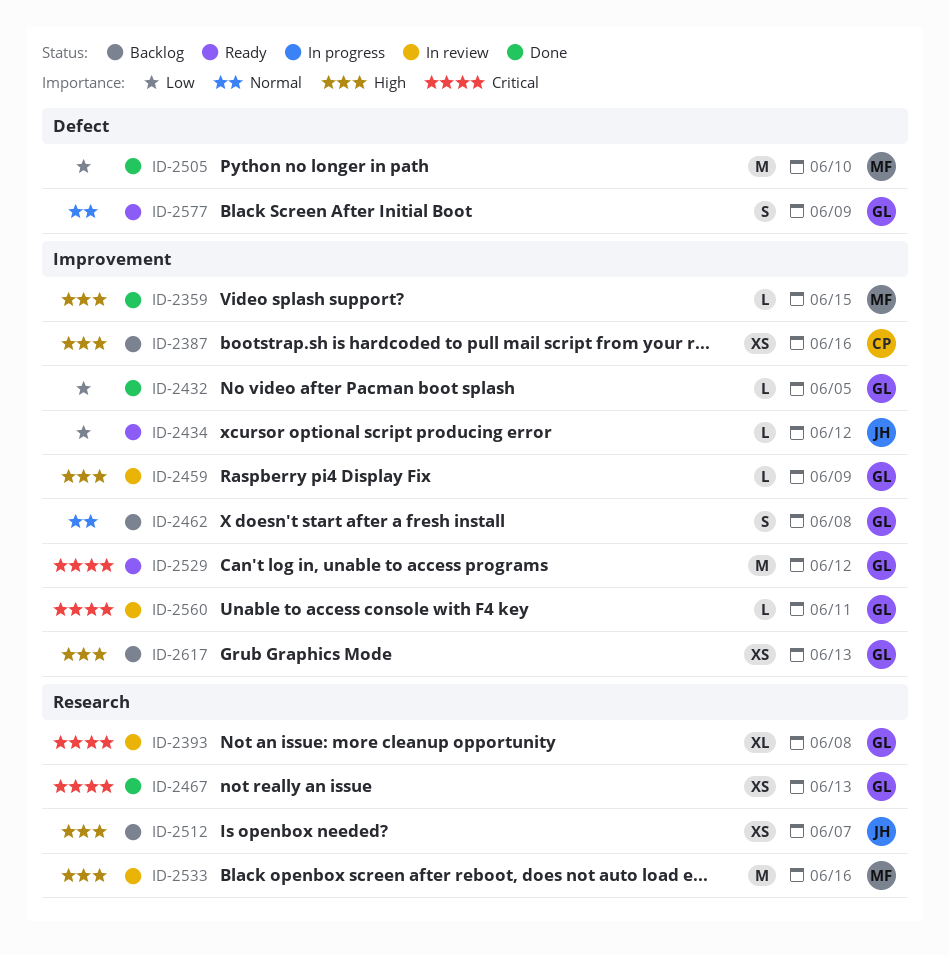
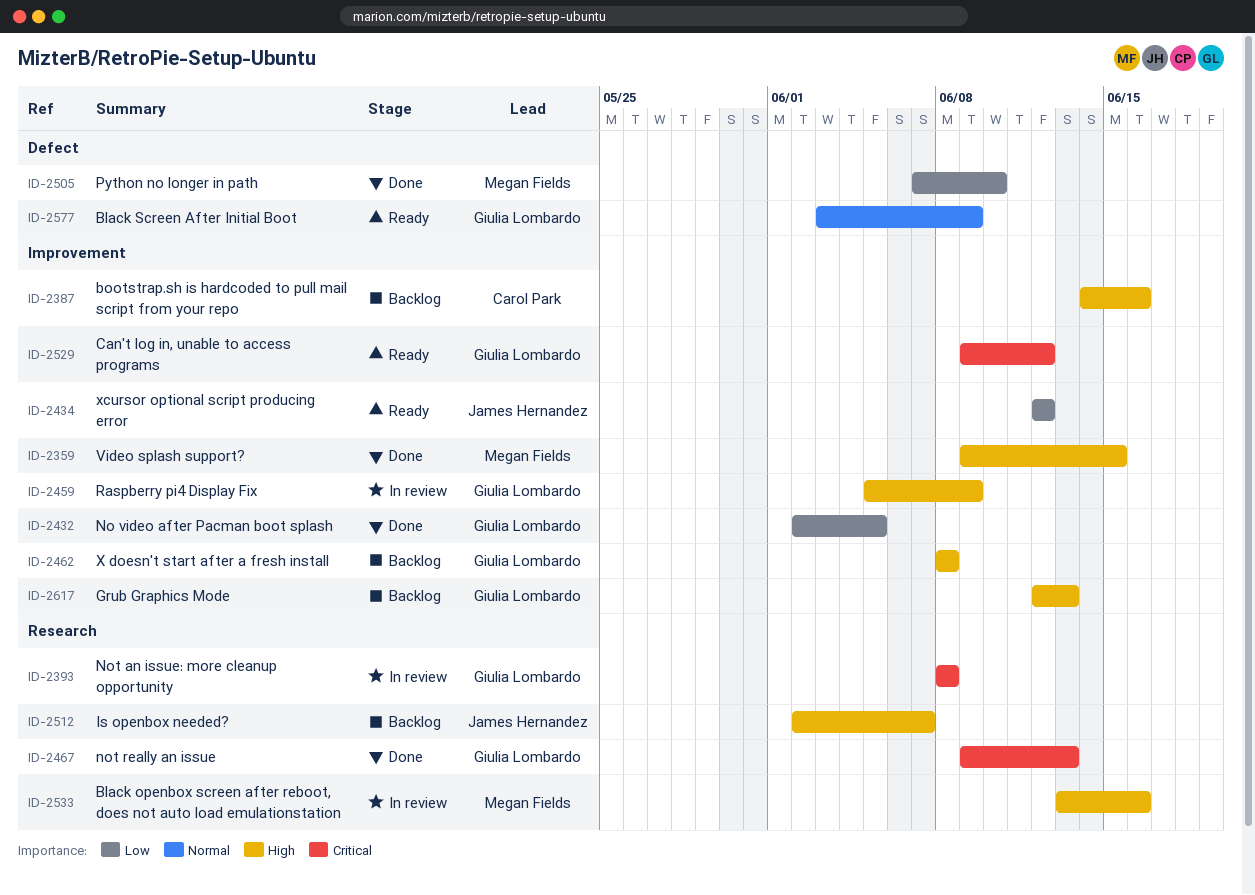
ID-2462, priority: Normal -> High
ID-2560: present -> none

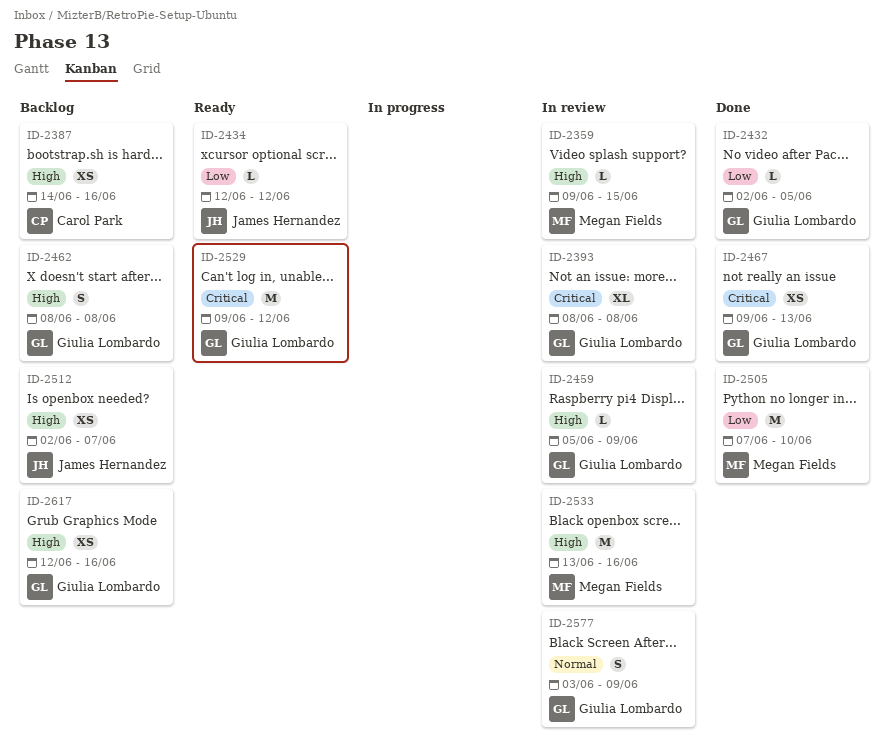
ID-2359, status: Done -> In review
ID-2577, status: Ready -> In review
ID-2617, due: Jun 13 -> Jun 16

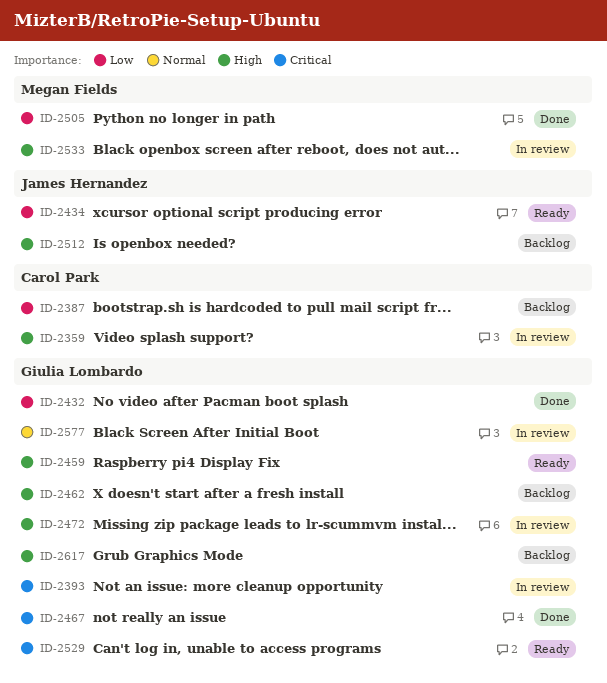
ID-2359, owner: Megan Fields -> Carol Park
ID-2387, priority: High -> Low
ID-2459, status: In review -> Ready
ID-2472: none -> present

